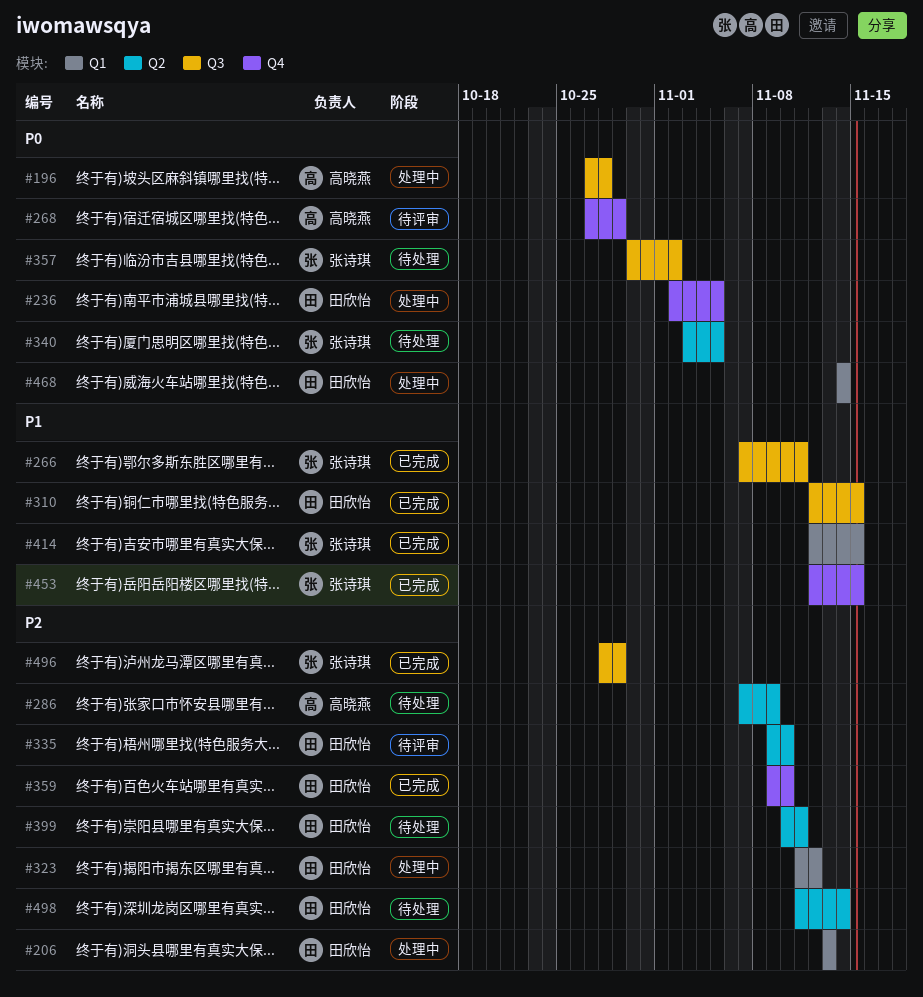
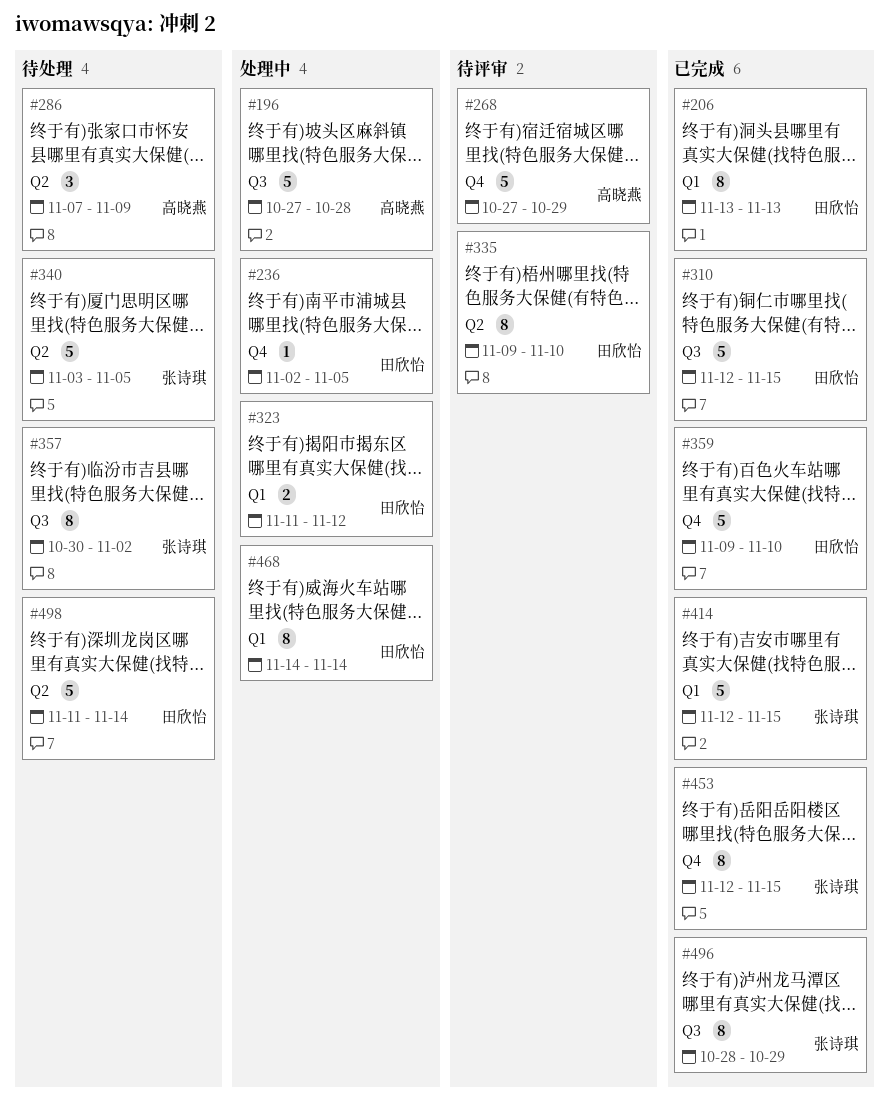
#206, status: 处理中 -> 已完成
#266: present -> none
#399: present -> none

